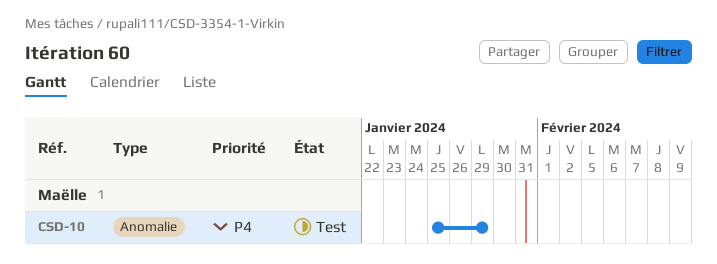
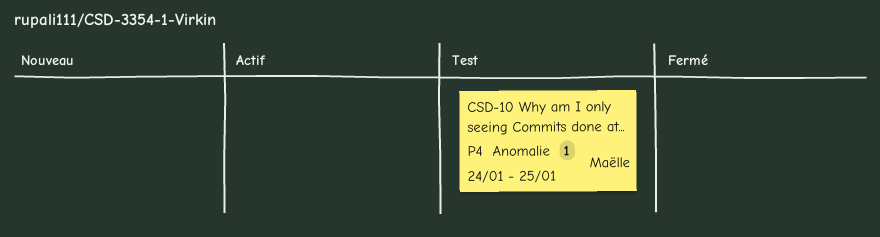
CSD-10, start: Jan 25 -> Jan 24
CSD-10, due: Jan 29 -> Jan 25

